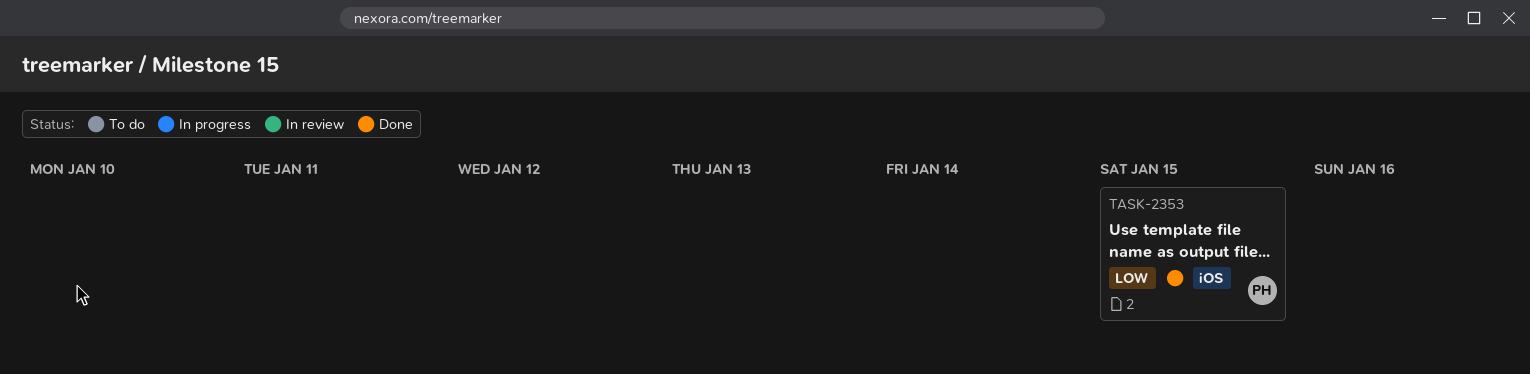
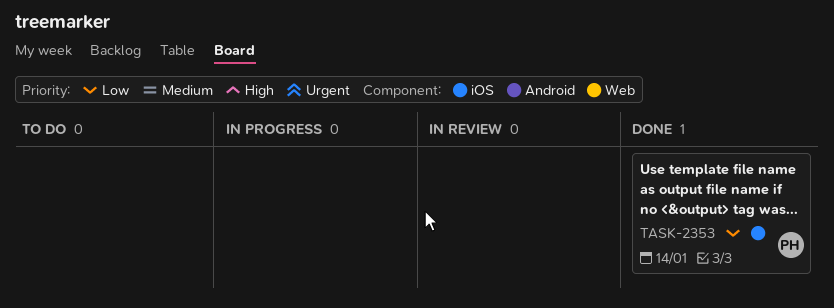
TASK-2353, due: Jan 15 -> Jan 14

